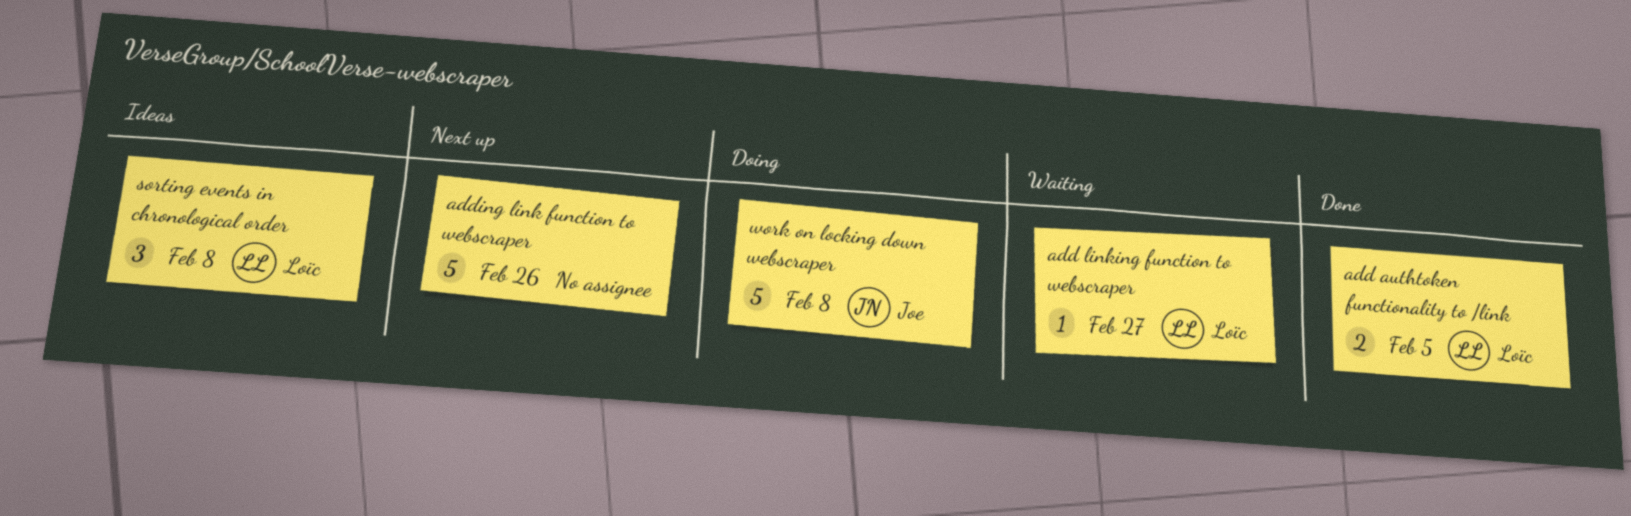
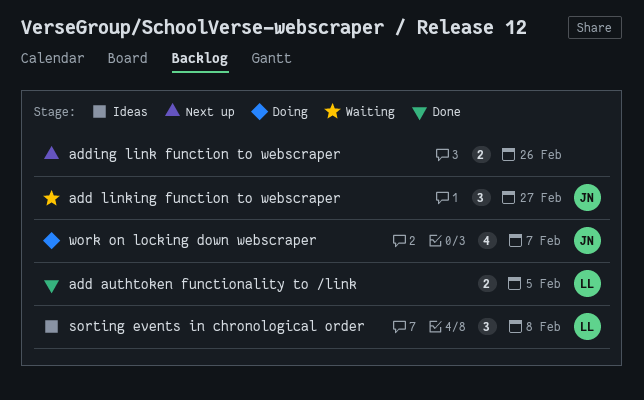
add linking function to webscraper, owner: Loïc -> Joe
add linking function to webscraper, estimate: 1 -> 3
adding link function to webscraper, estimate: 5 -> 2
work on locking down webscraper, estimate: 5 -> 4
work on locking down webscraper, due: Feb 8 -> Feb 7

